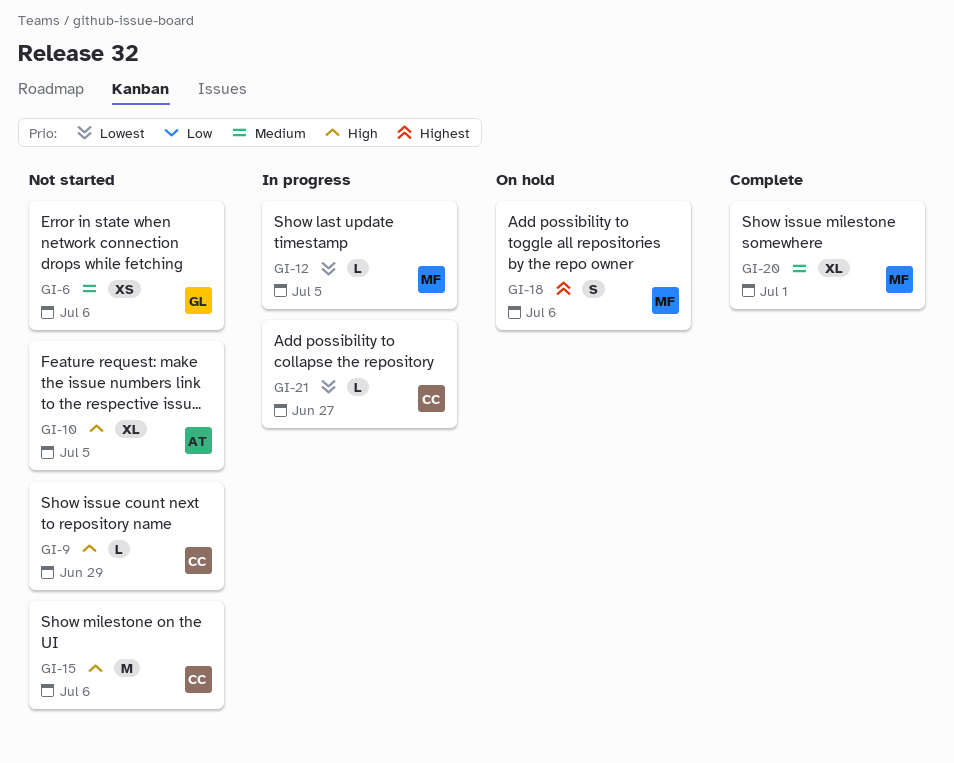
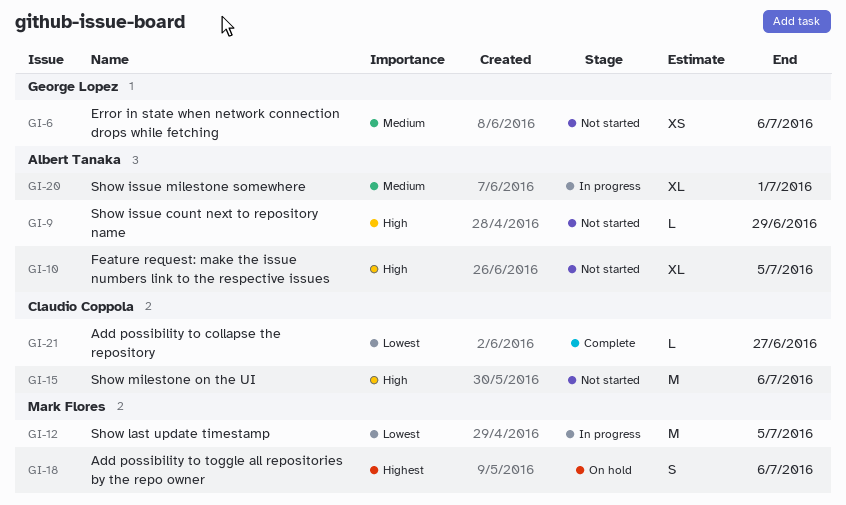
GI-9, owner: Claudio Coppola -> Albert Tanaka
GI-12, estimate: L -> M
GI-20, status: Complete -> In progress
GI-20, owner: Mark Flores -> Albert Tanaka
GI-21, status: In progress -> Complete

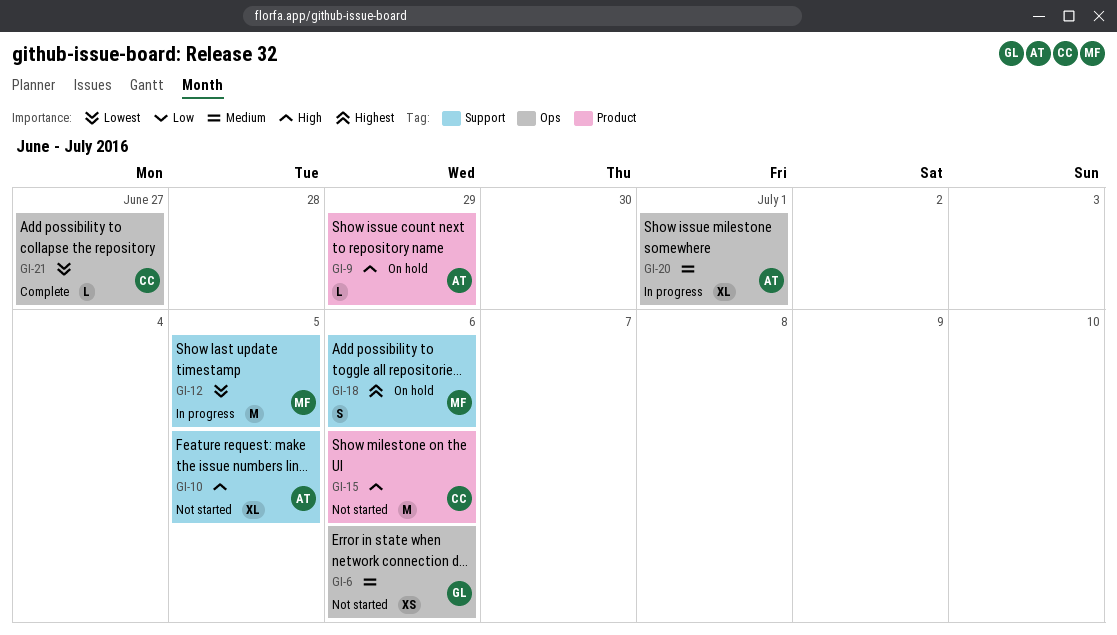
GI-9, status: Not started -> On hold

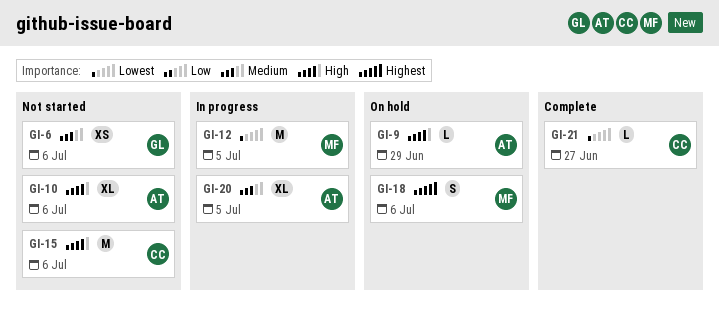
GI-10, due: Jul 5 -> Jul 6
GI-20, due: Jul 1 -> Jul 5

